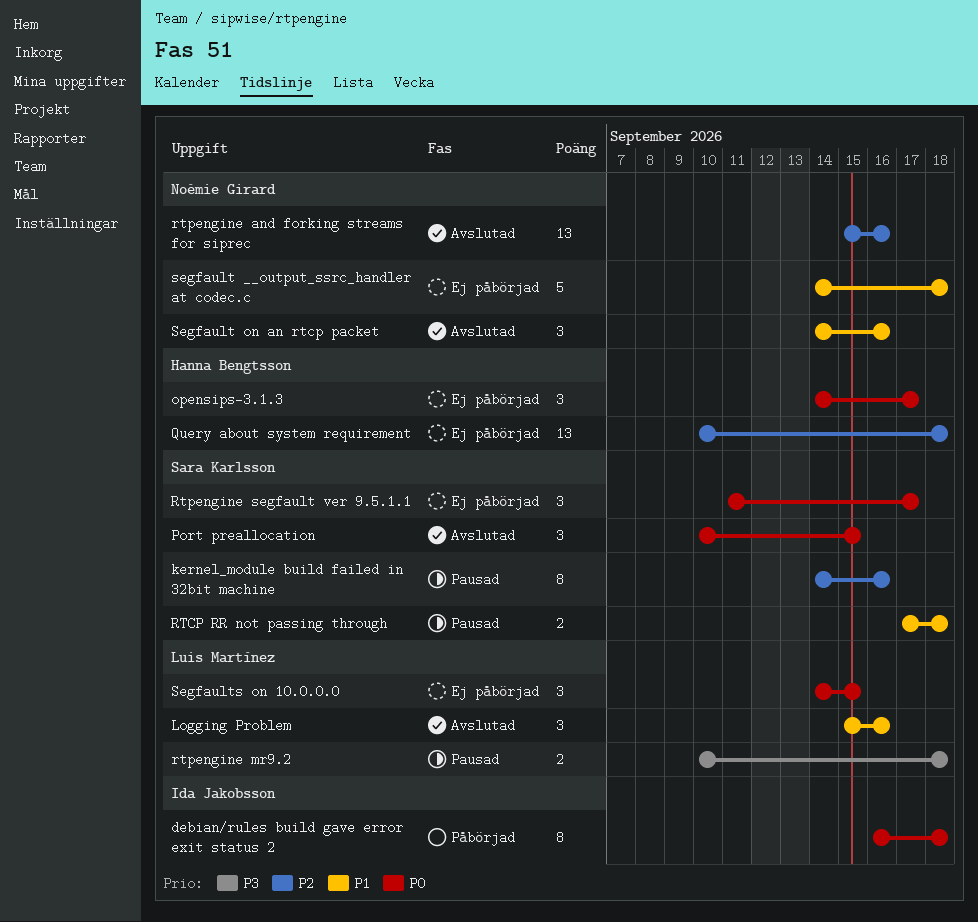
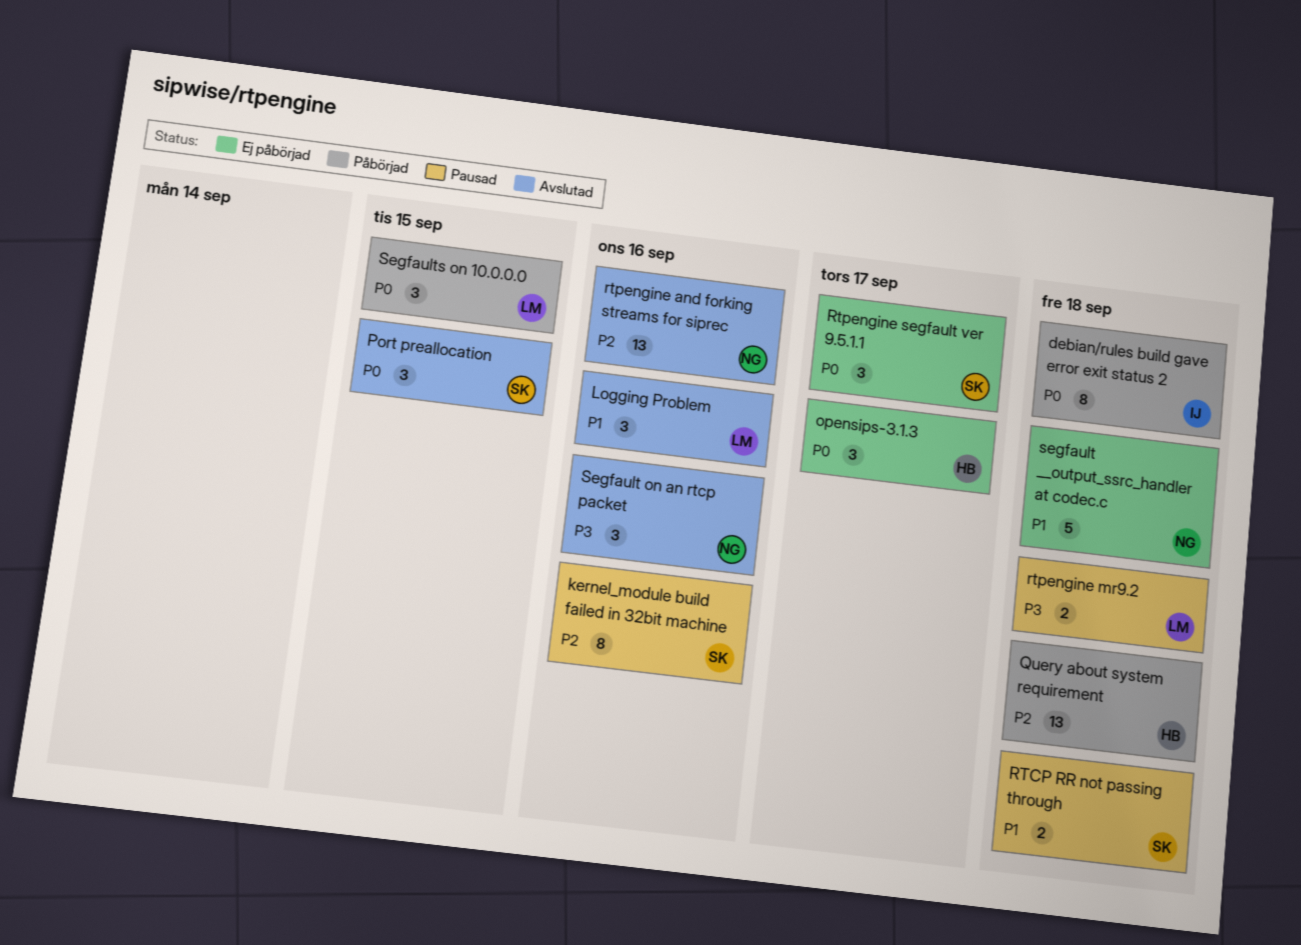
Query about system requirement, status: Ej påbörjad -> Påbörjad
Segfault on an rtcp packet, priority: P1 -> P3
Segfaults on 10.0.0.0, status: Ej påbörjad -> Påbörjad

